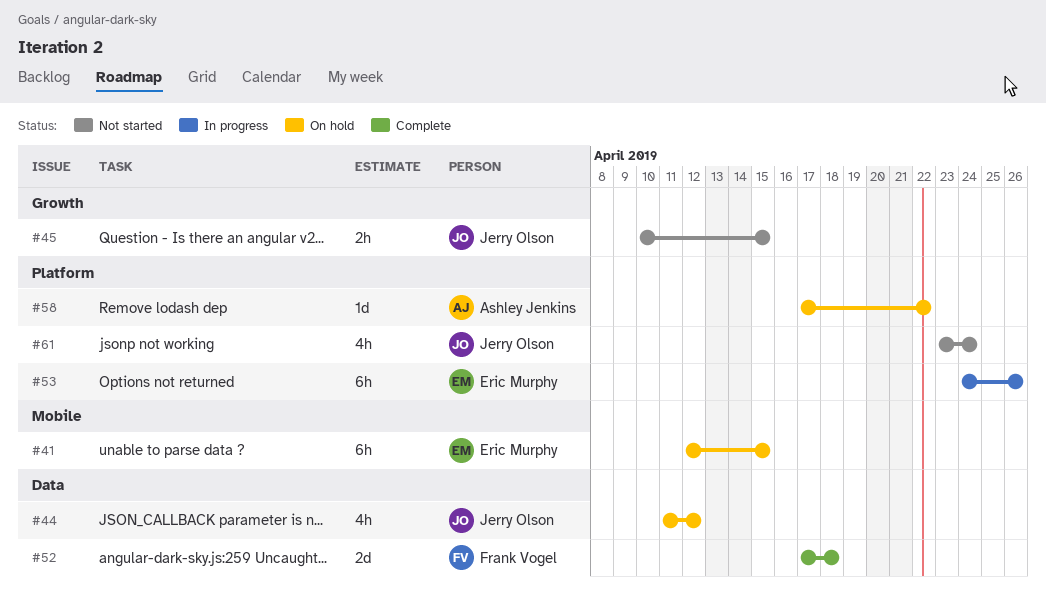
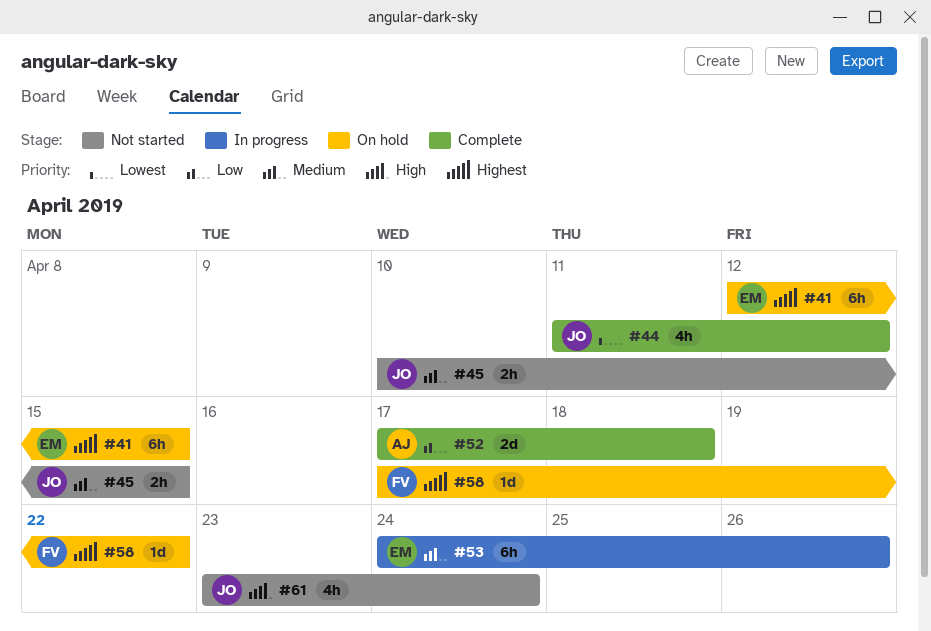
#44, status: On hold -> Complete
#52, owner: Frank Vogel -> Ashley Jenkins
#58, owner: Ashley Jenkins -> Frank Vogel

